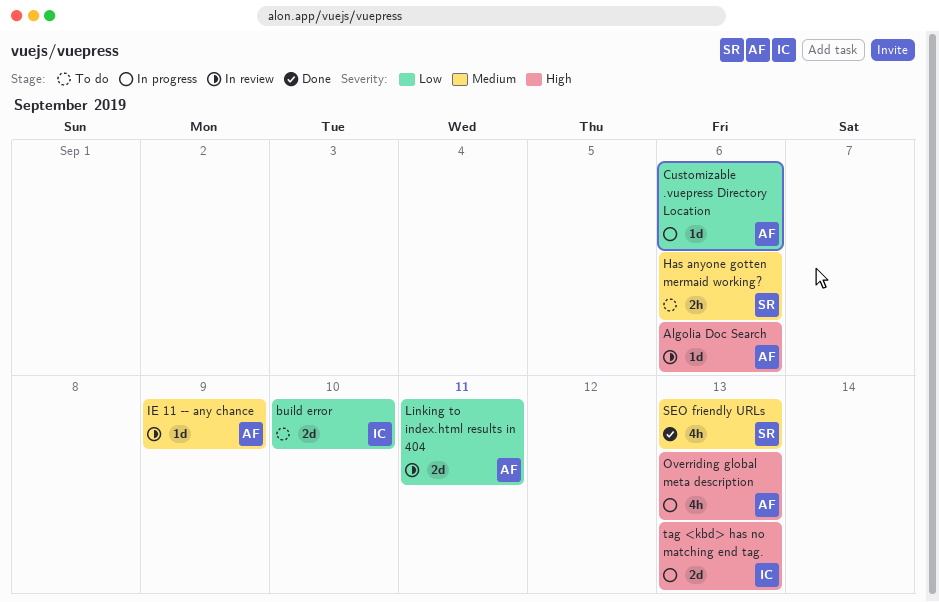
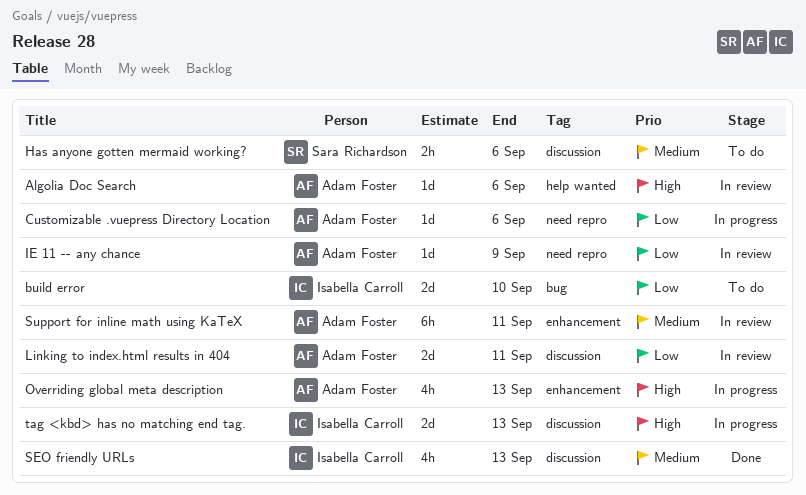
IE 11 -- any chance, priority: Medium -> Low
SEO friendly URLs, owner: Sara Richardson -> Isabella Carroll
Support for inline math using KaTeX: none -> present

